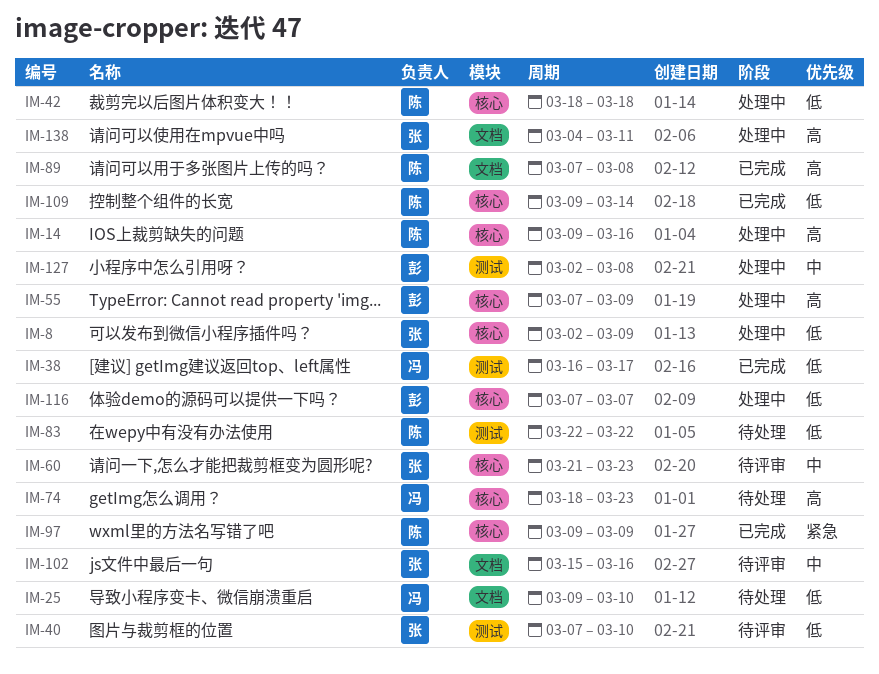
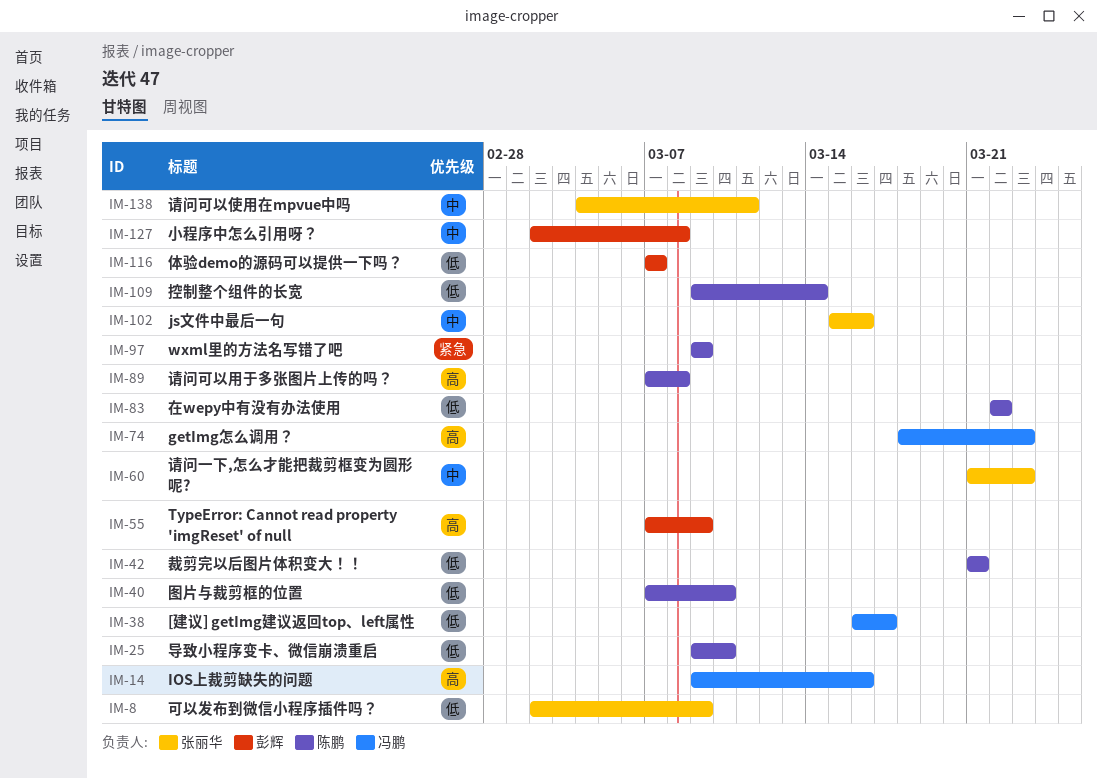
IM-14, owner: 陈鹏 -> 冯鹏
IM-25, owner: 冯鹏 -> 陈鹏
IM-40, owner: 张丽华 -> 陈鹏
IM-42, start: Mar 18 -> Mar 21
IM-42, due: Mar 18 -> Mar 21
IM-138, priority: 高 -> 中

